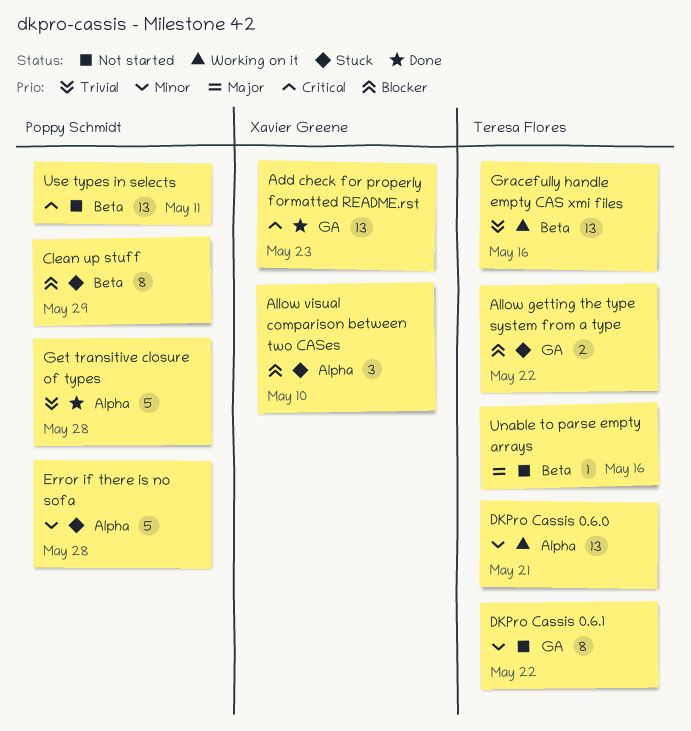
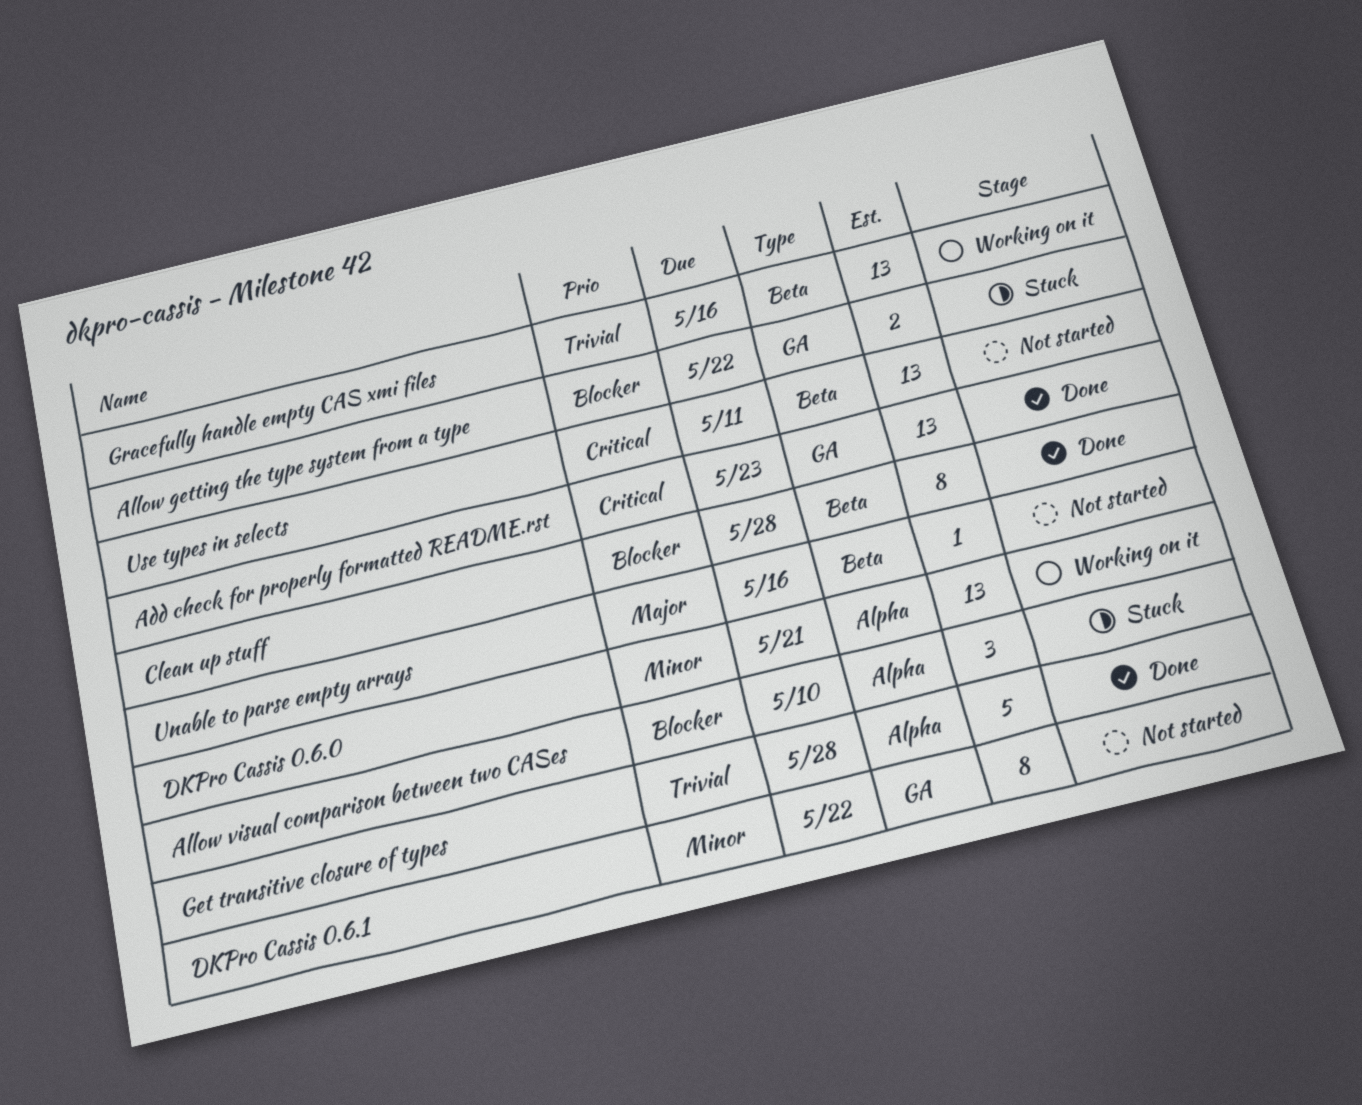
Clean up stuff, status: Stuck -> Done
Clean up stuff, due: May 29 -> May 28
Error if there is no sofa: present -> none

